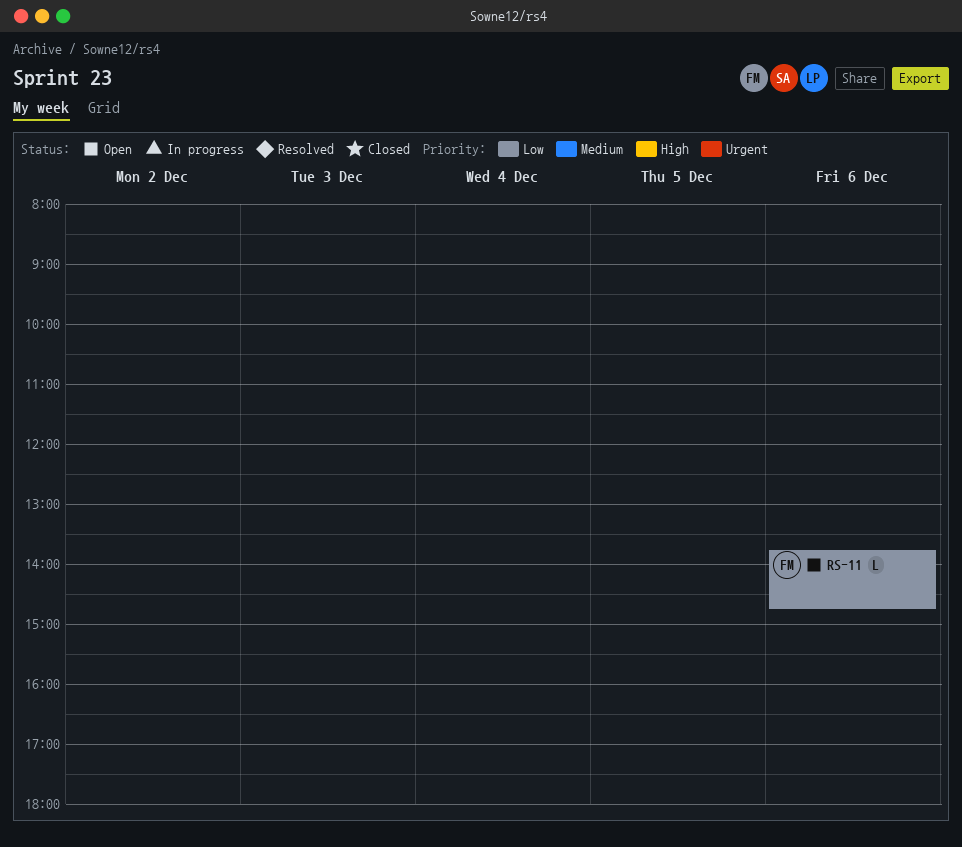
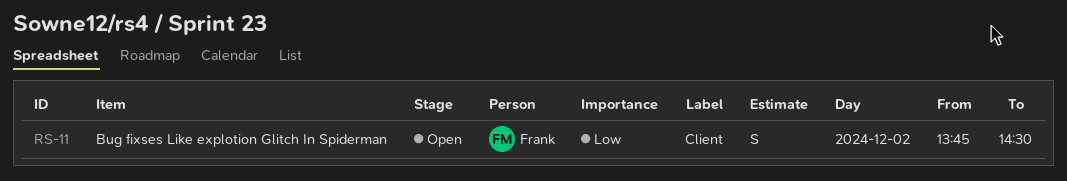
RS-11, estimate: L -> S
RS-11, day: Dec 6 -> Dec 2
RS-11, ends: 14:45 -> 14:30

